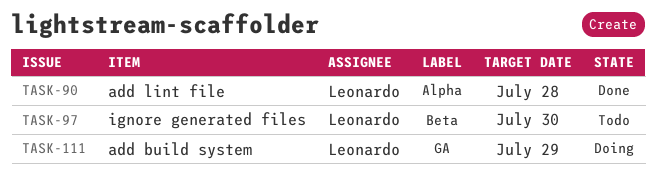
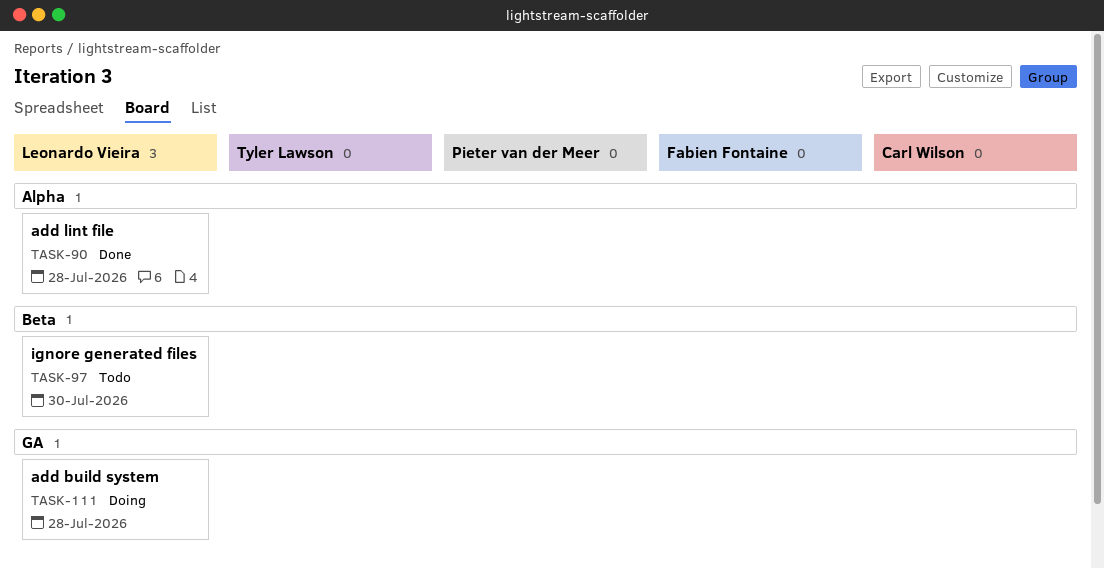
TASK-111, due: Jul 29 -> Jul 28

